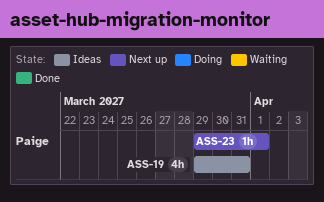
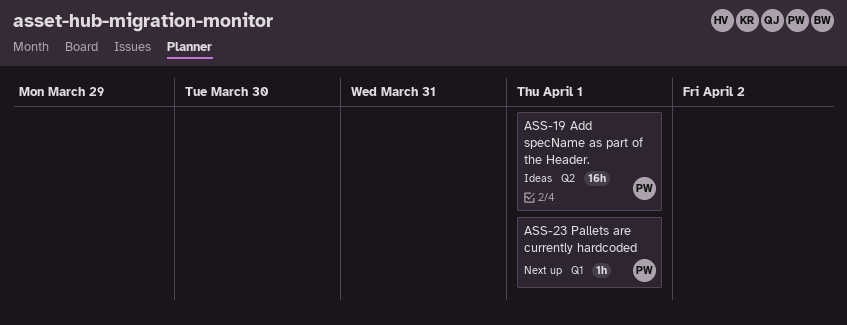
ASS-19, estimate: 4h -> 16h
ASS-19, due: Mar 31 -> Apr 1

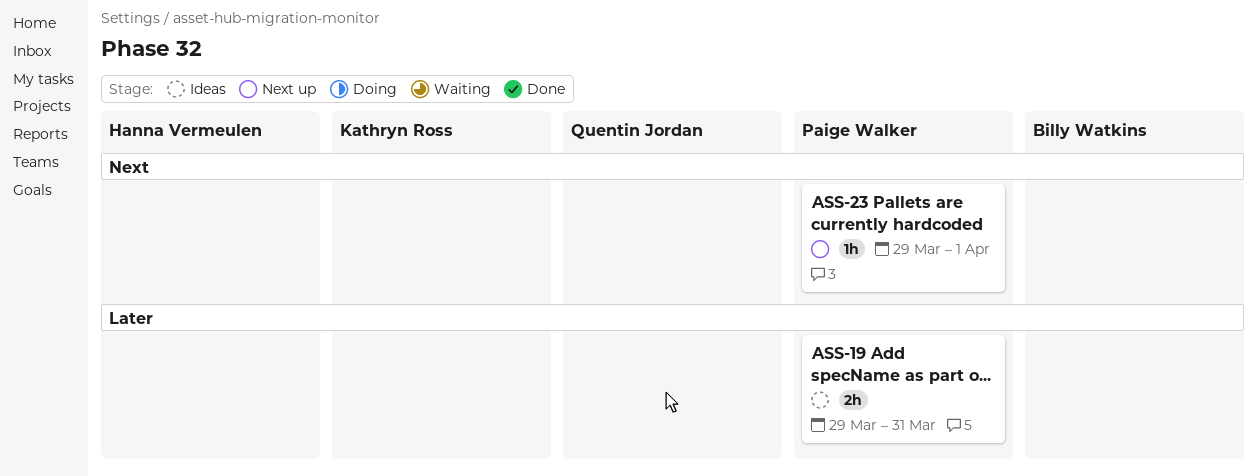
ASS-19, estimate: 16h -> 2h
ASS-19, due: Apr 1 -> Mar 31

